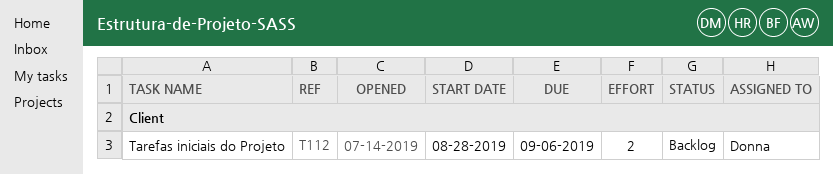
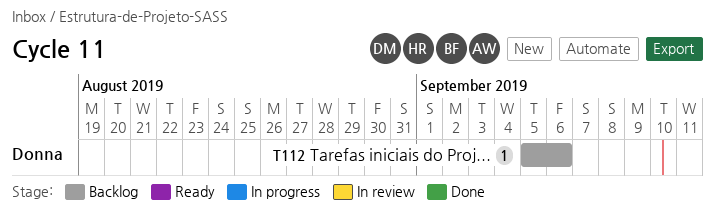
T112, estimate: 2 -> 1
T112, start: Aug 28 -> Sep 5

